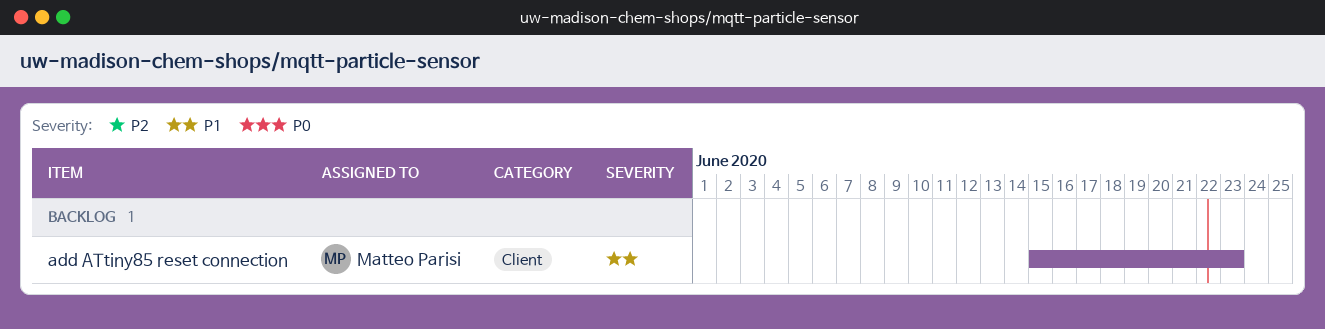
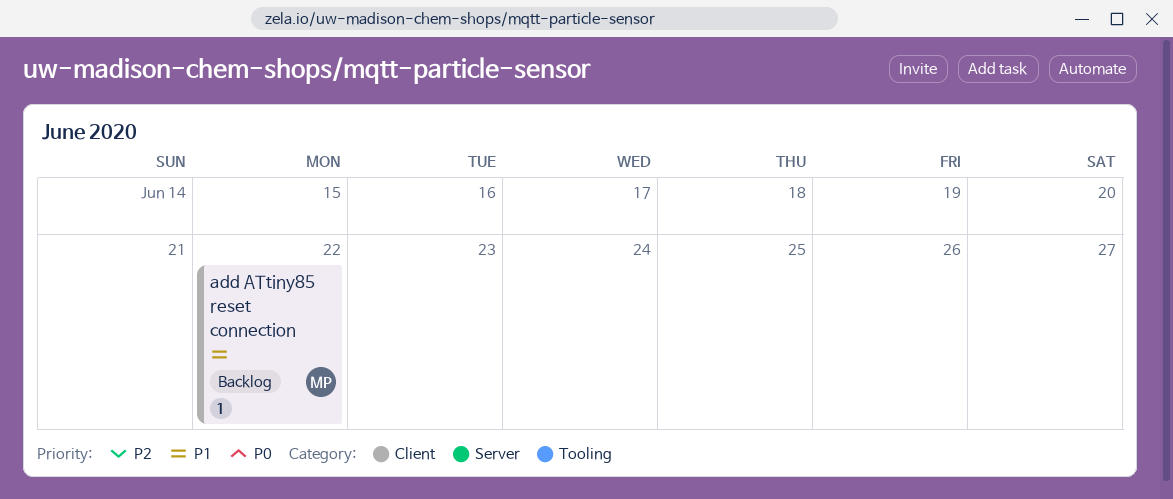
add ATtiny85 reset connection, due: Jun 23 -> Jun 22

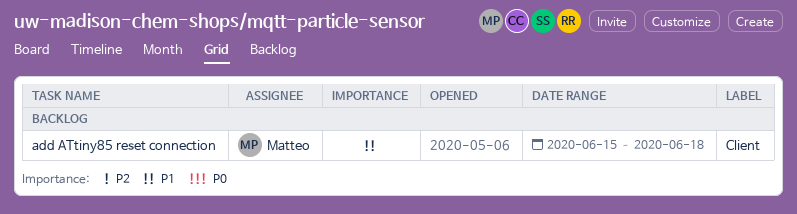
add ATtiny85 reset connection, due: Jun 22 -> Jun 18

